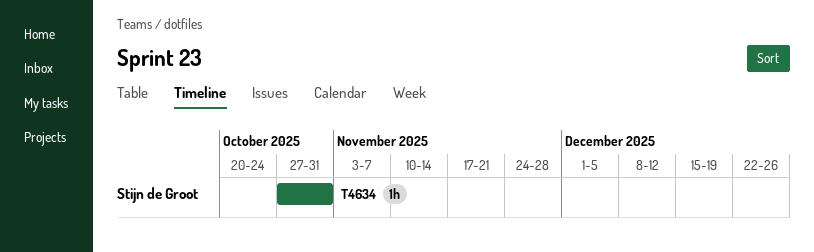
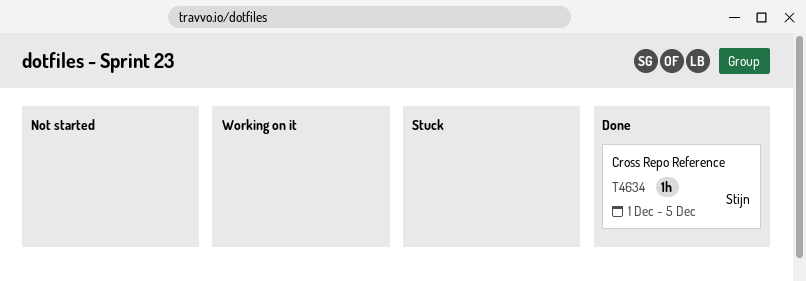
T4634, start: Oct 27 -> Dec 1
T4634, due: Oct 31 -> Dec 5

